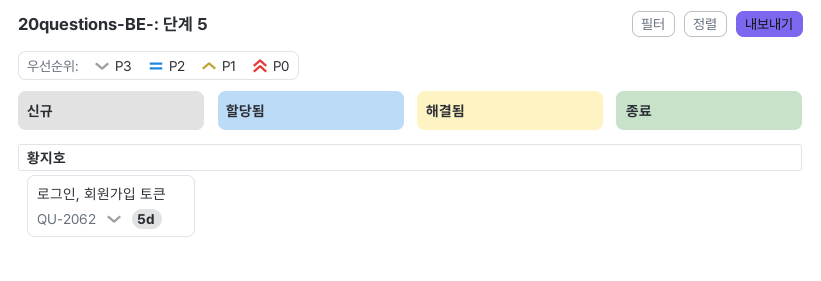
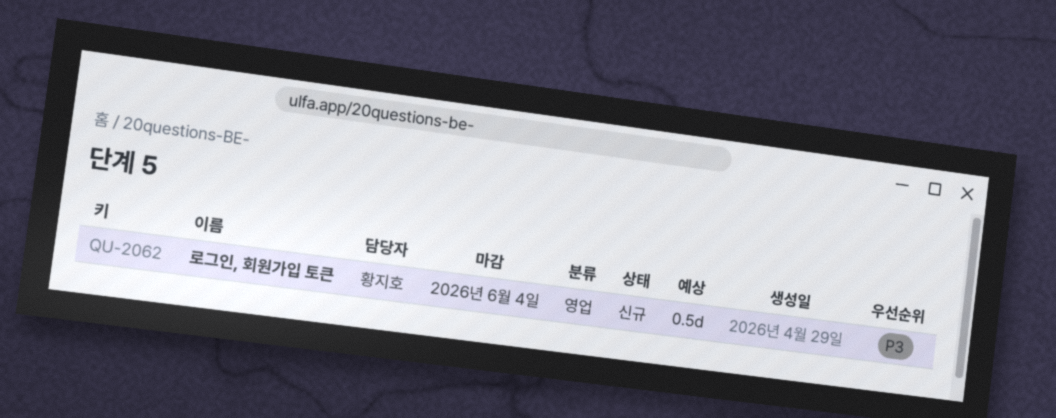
QU-2062, estimate: 5d -> 0.5d

